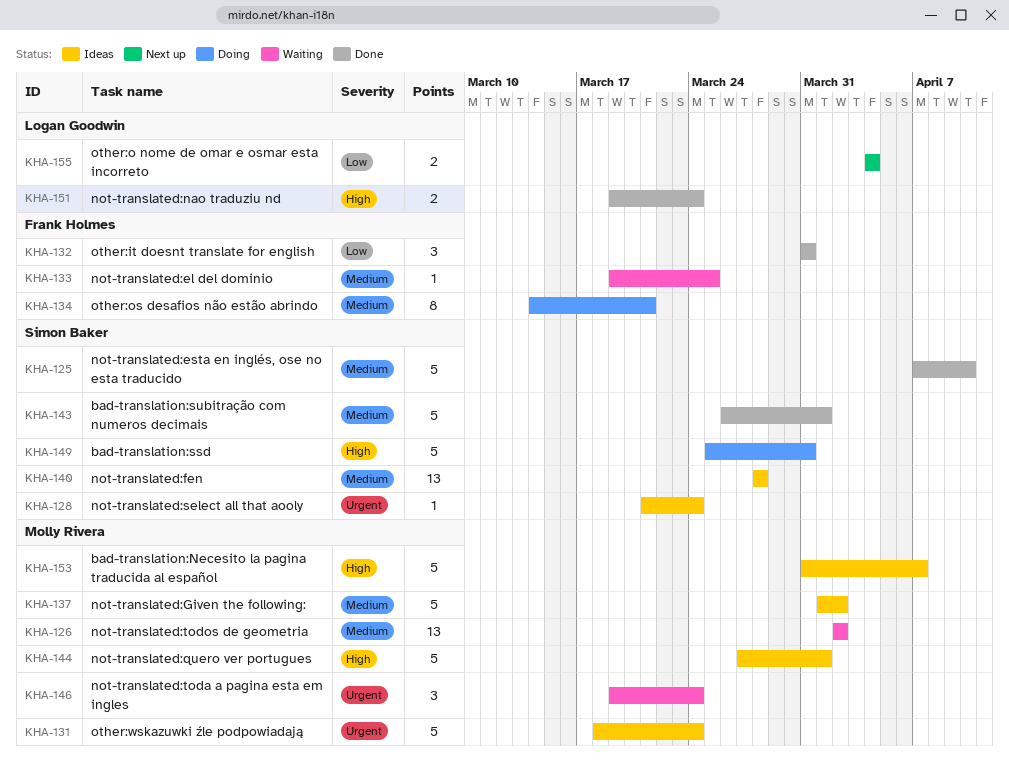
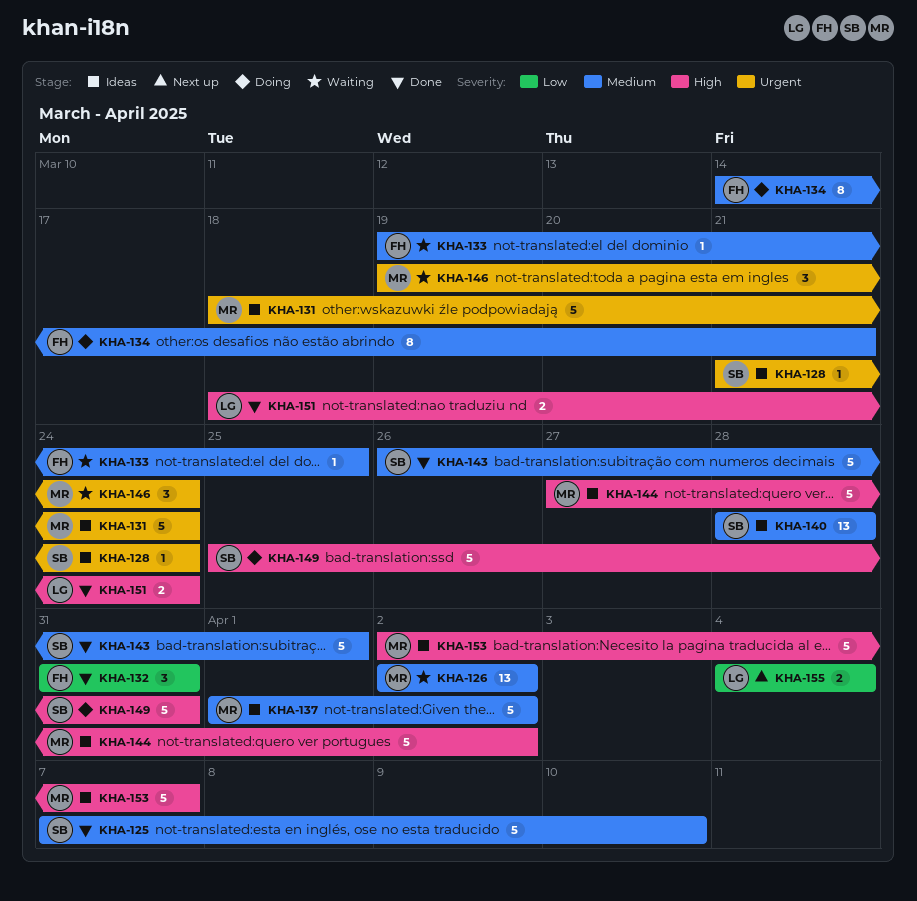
KHA-144, due: Apr 1 -> Apr 2
KHA-151, start: Mar 19 -> Mar 18
KHA-153, start: Mar 31 -> Apr 2

